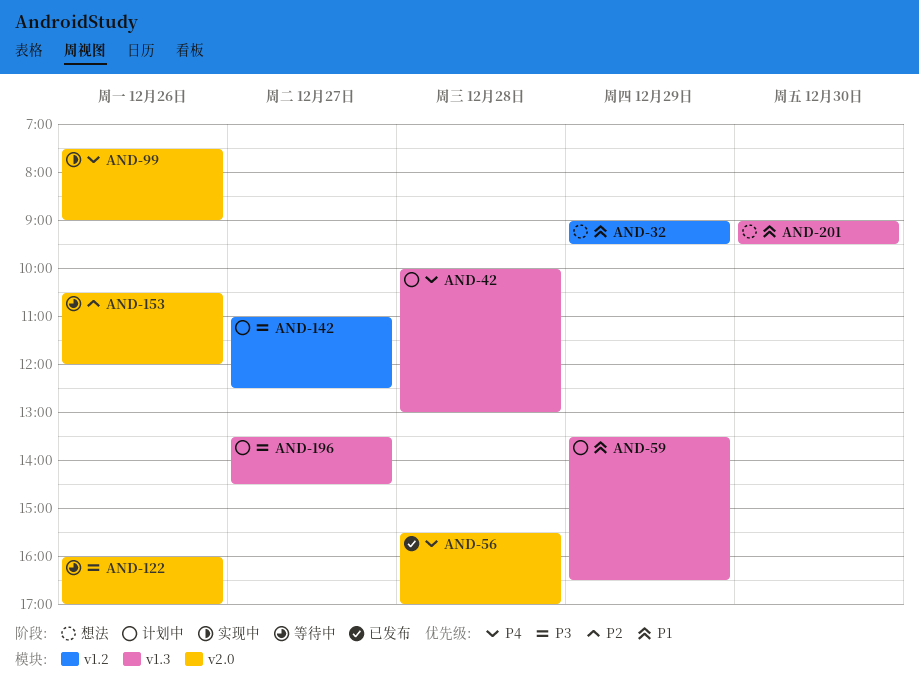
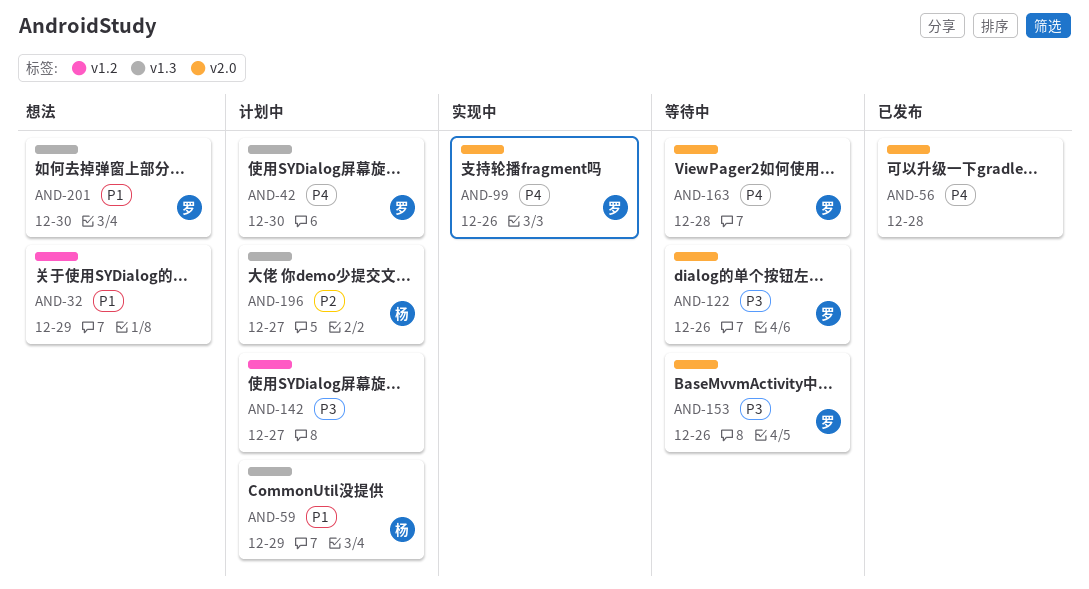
AND-42, day: Dec 28 -> Dec 30
AND-153, priority: P2 -> P3
AND-163: none -> present
AND-196, priority: P3 -> P2

